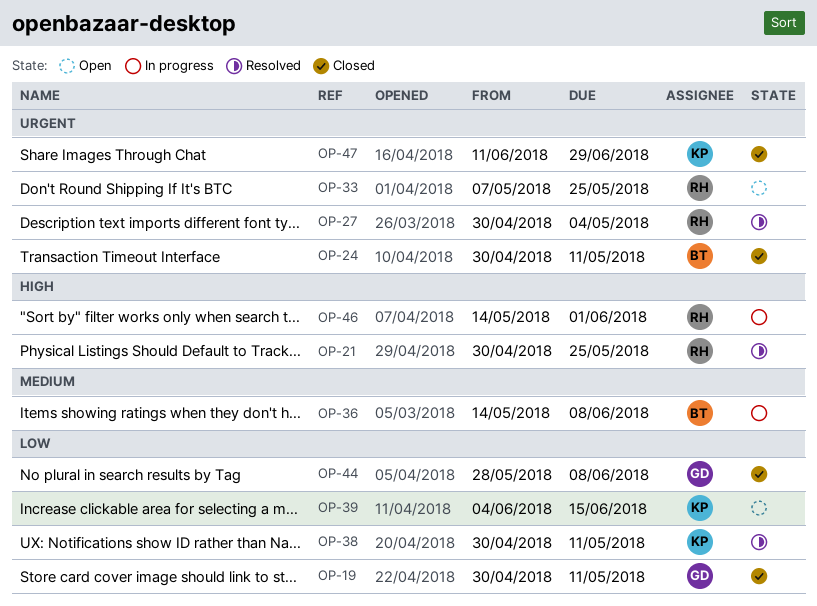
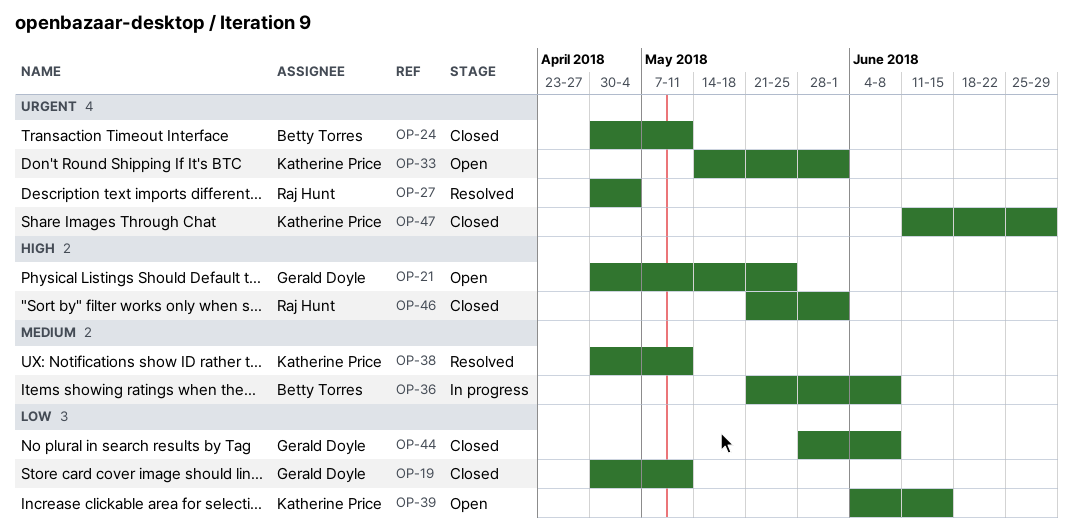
OP-21, status: Resolved -> Open
OP-21, owner: Raj Hunt -> Gerald Doyle
OP-33, owner: Raj Hunt -> Katherine Price
OP-33, start: May 7 -> May 14
OP-33, due: May 25 -> Jun 1
OP-36, start: May 14 -> May 21
OP-38, priority: Low -> Medium
OP-46, status: In progress -> Closed
OP-46, start: May 14 -> May 21

